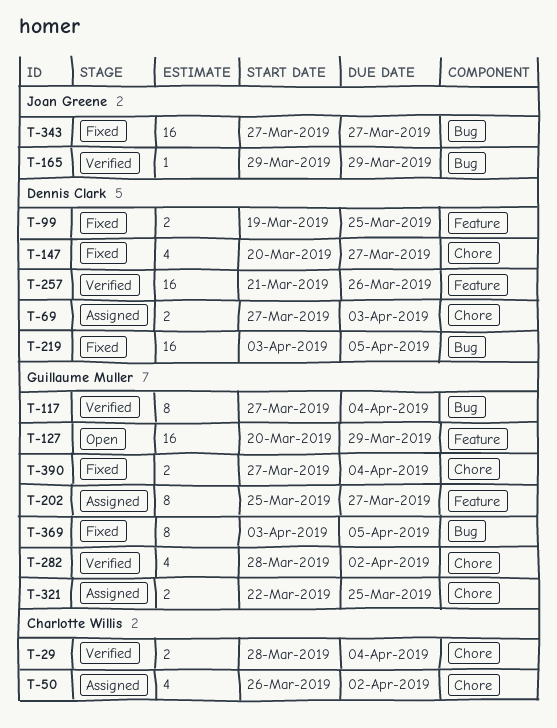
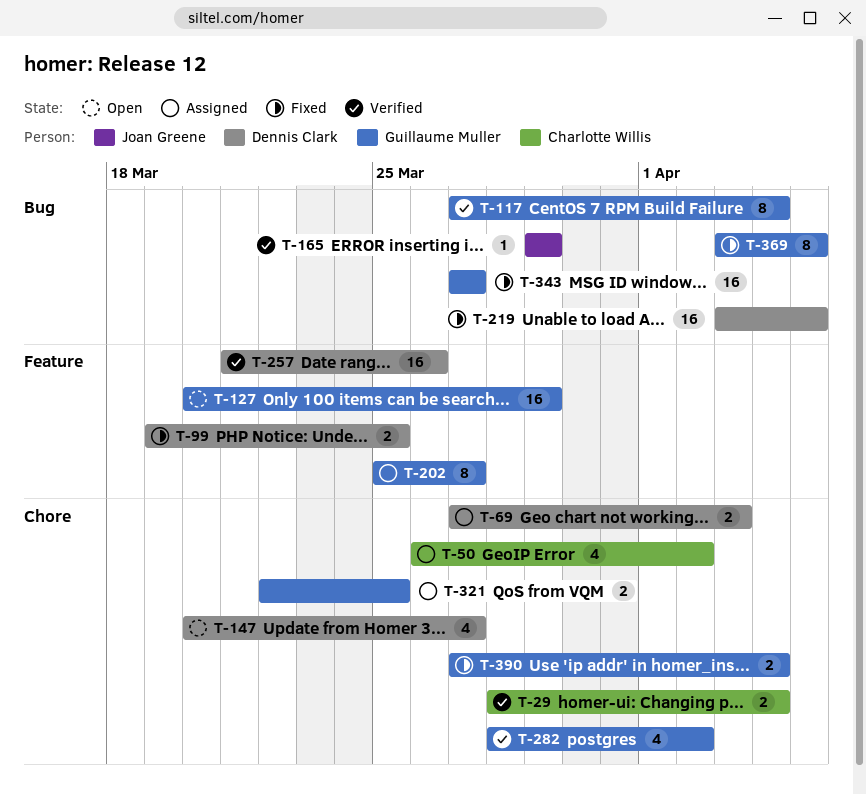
T-147, status: Fixed -> Open
T-343, owner: Joan Greene -> Guillaume Muller

